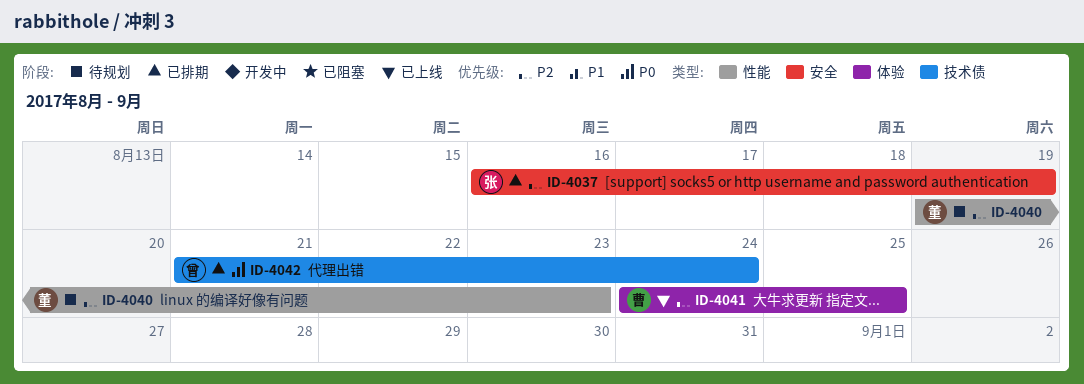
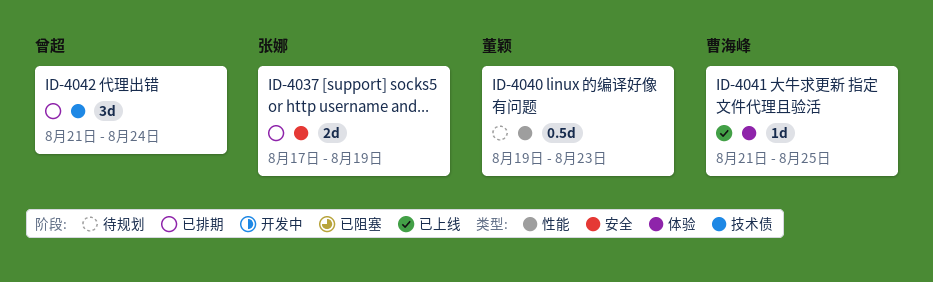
ID-4037, start: Aug 16 -> Aug 17
ID-4041, start: Aug 24 -> Aug 21

